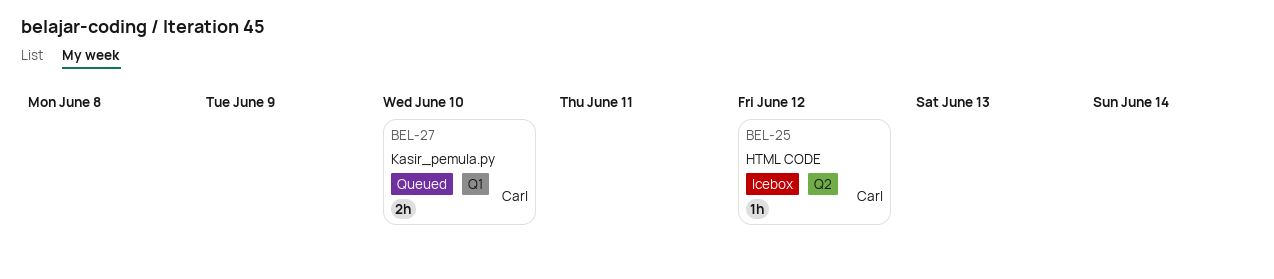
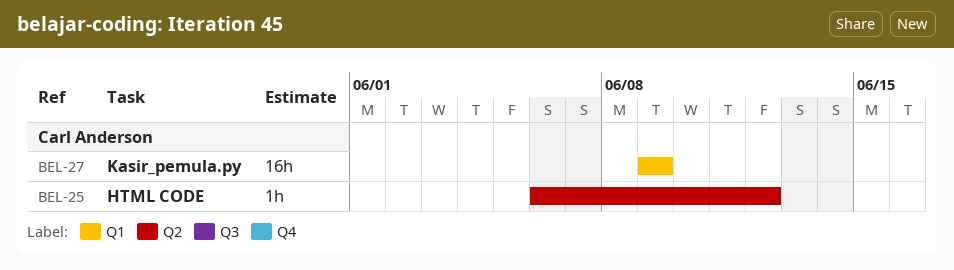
BEL-27, estimate: 2h -> 16h
BEL-27, due: Jun 10 -> Jun 9

